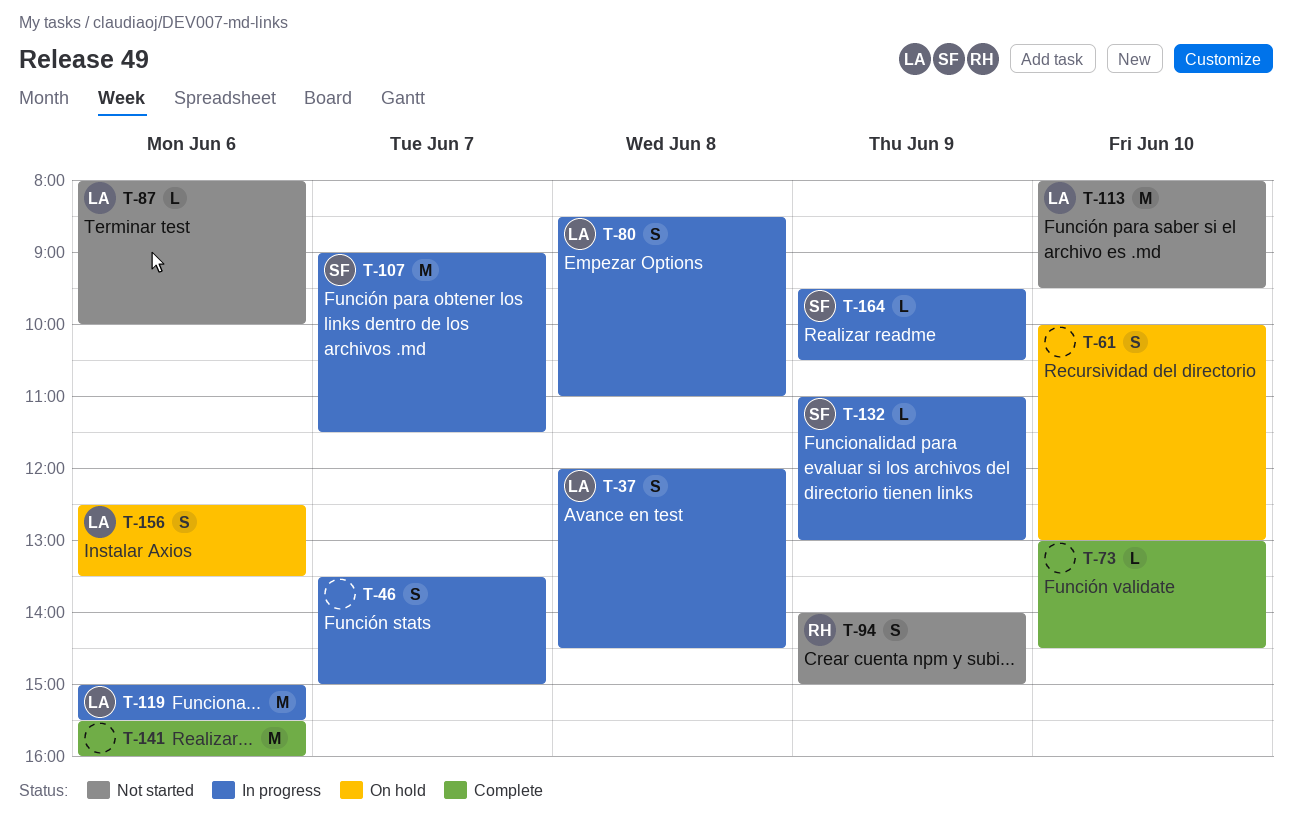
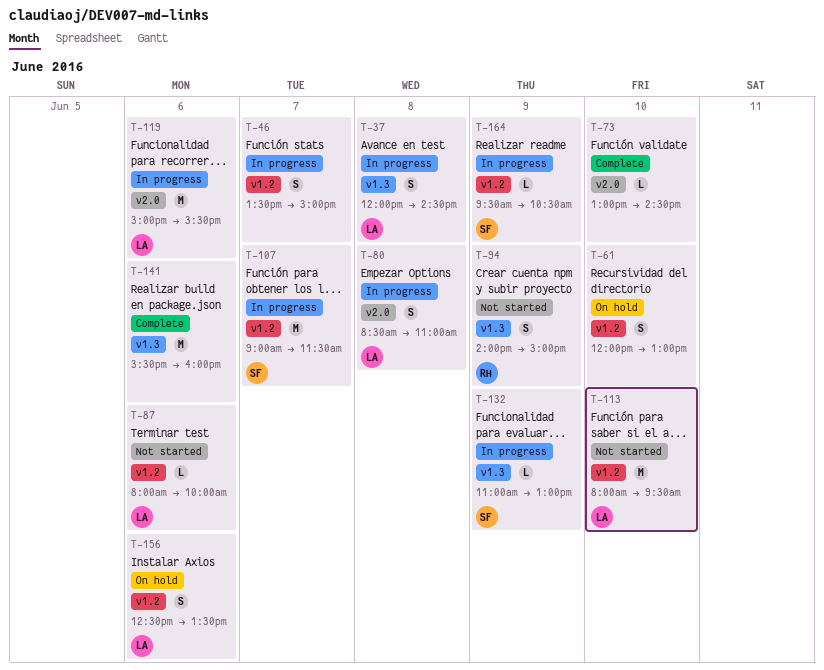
T-61, begins: 10:00 -> 12:00

